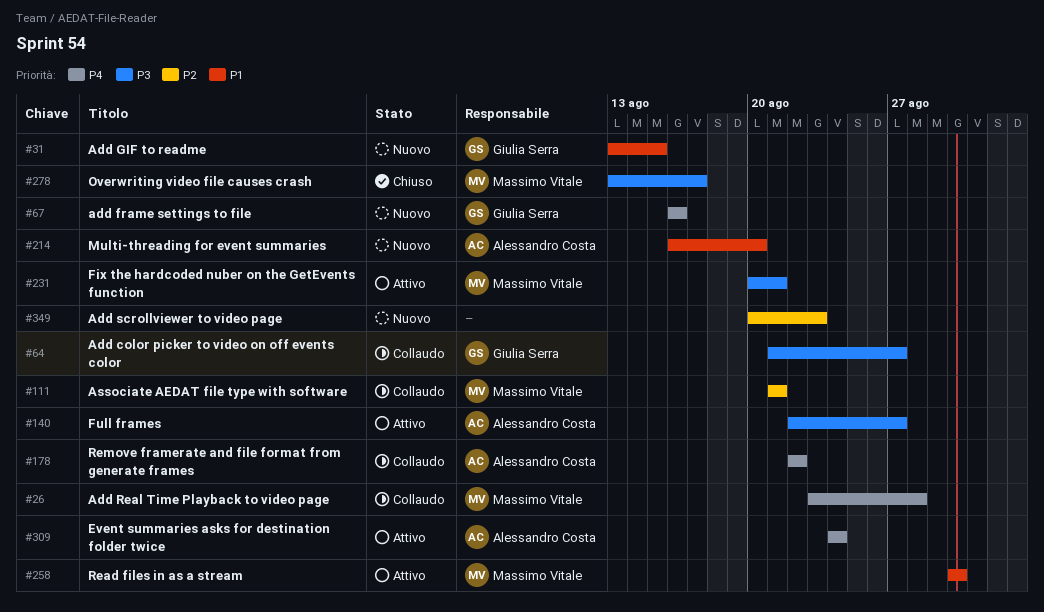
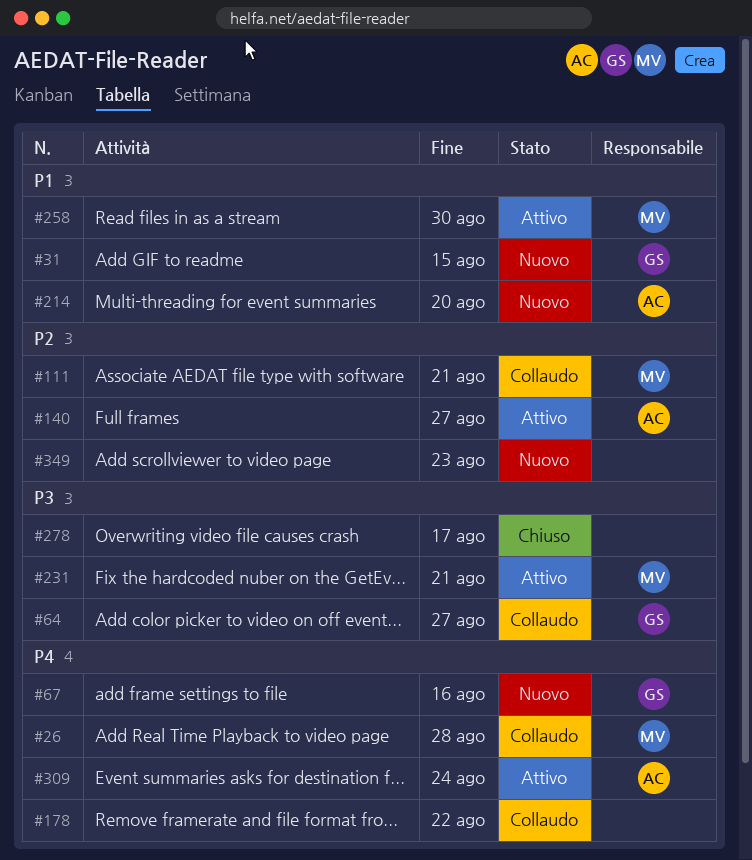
#140, priority: P3 -> P2
#178, owner: Alessandro Costa -> none
#278, owner: Massimo Vitale -> none

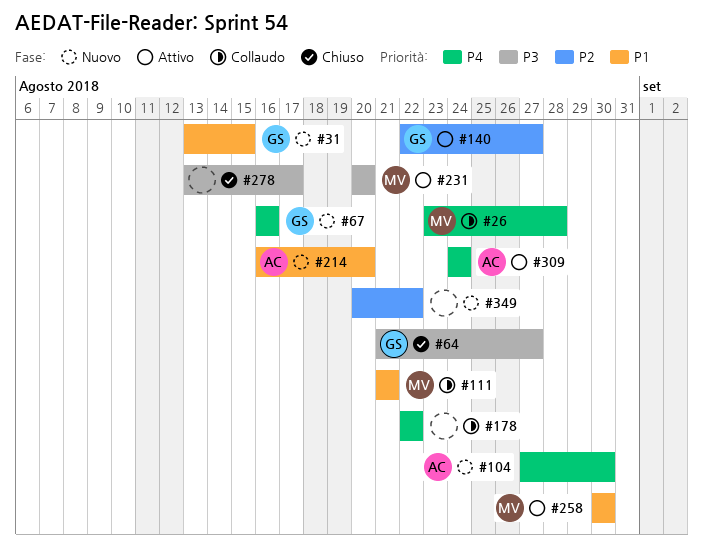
#64, status: Collaudo -> Chiuso
#104: none -> present
#111, priority: P2 -> P1
#140, owner: AC -> GS
#231, due: Aug 21 -> Aug 20
#349, due: Aug 23 -> Aug 22

